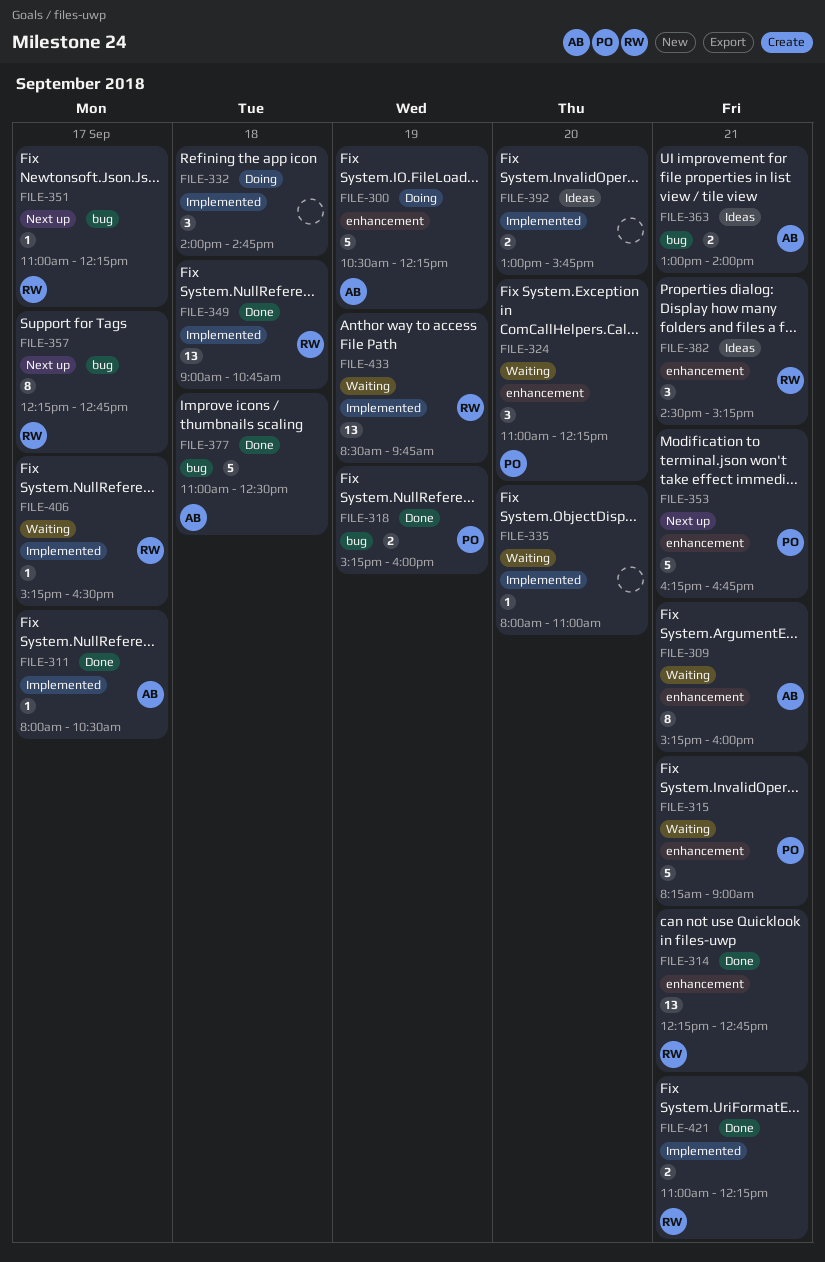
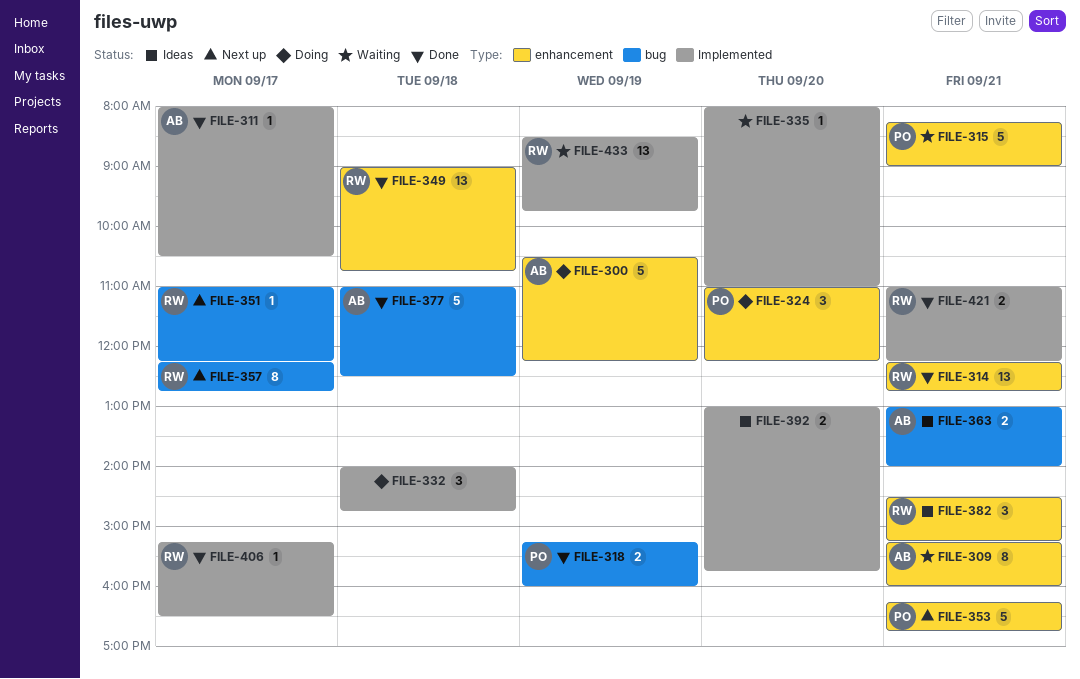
FILE-324, status: Waiting -> Doing
FILE-349, label: Implemented -> enhancement
FILE-406, status: Waiting -> Done

